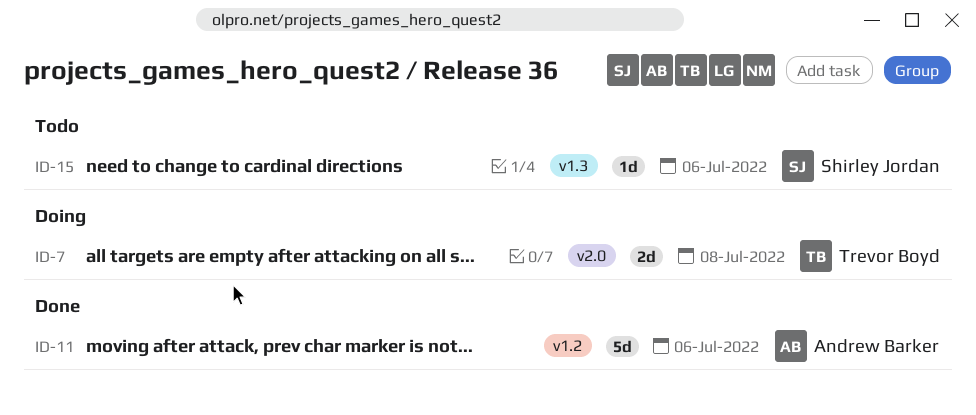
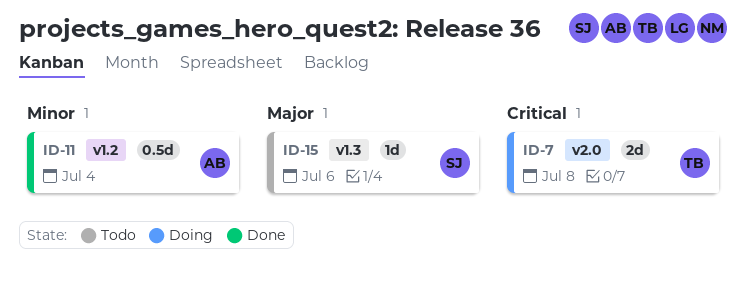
ID-11, estimate: 5d -> 0.5d
ID-11, due: Jul 6 -> Jul 4

